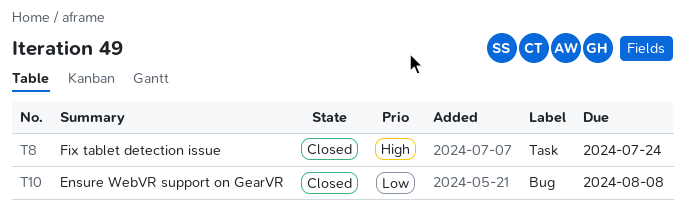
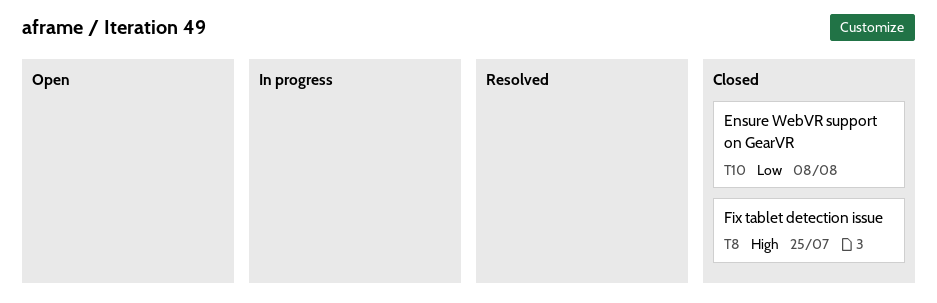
T8, due: Jul 24 -> Jul 25

